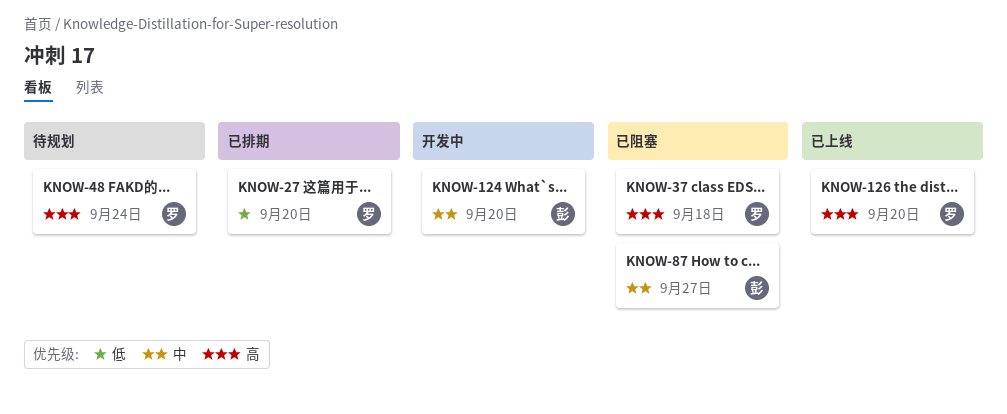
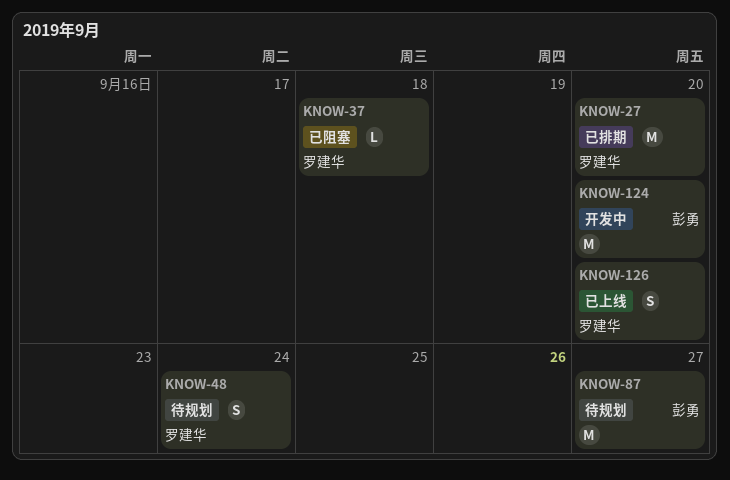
KNOW-87, status: 已阻塞 -> 待规划

